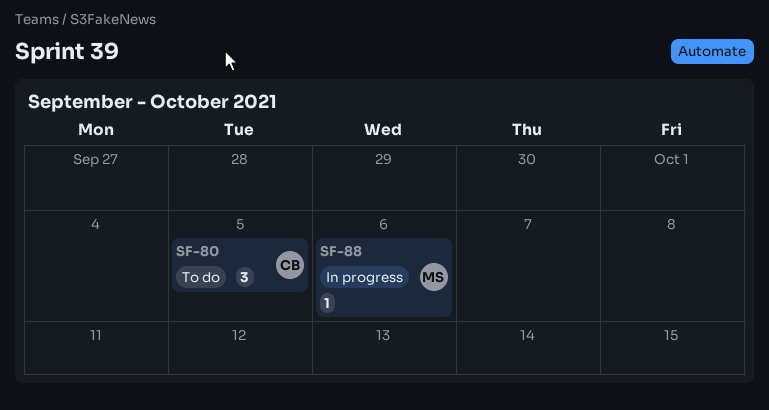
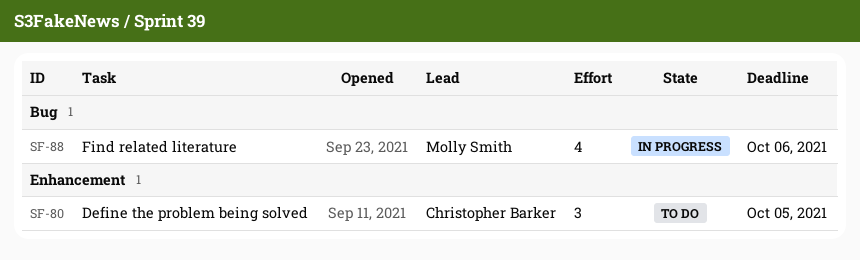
SF-88, estimate: 1 -> 4

